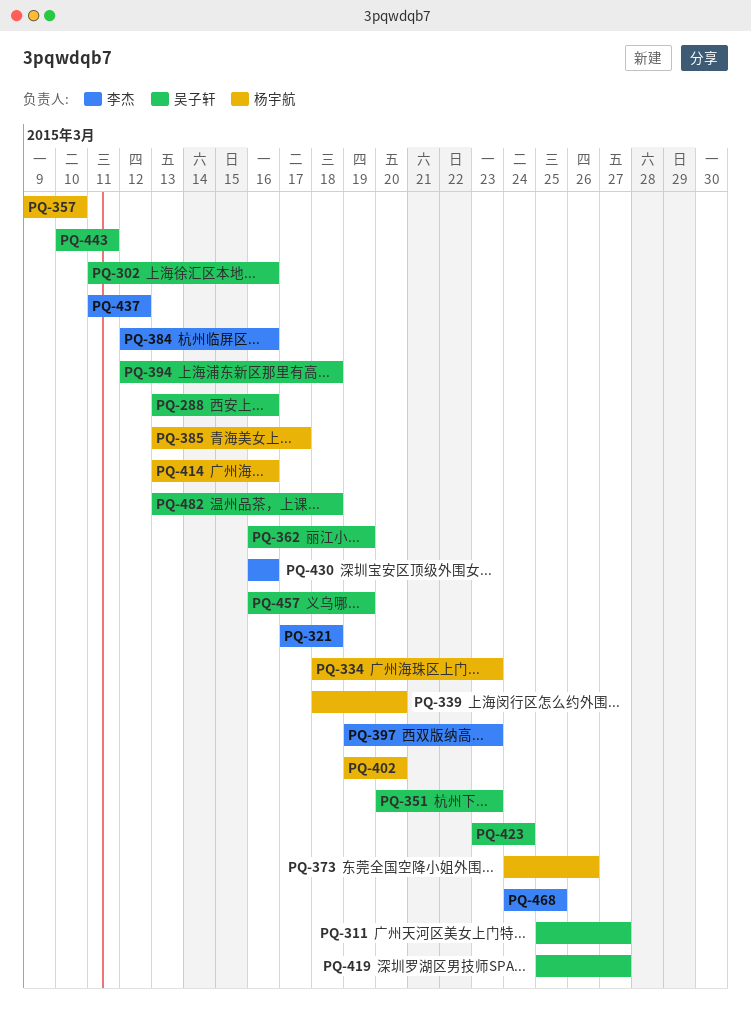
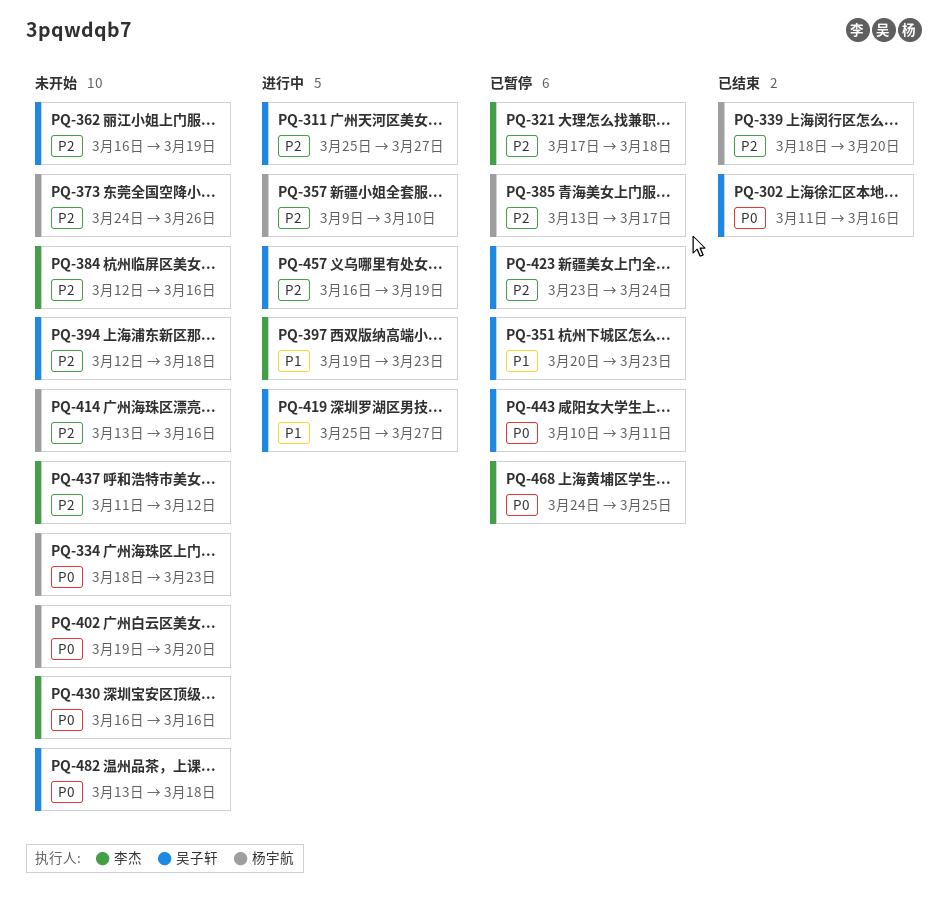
PQ-288: present -> none

